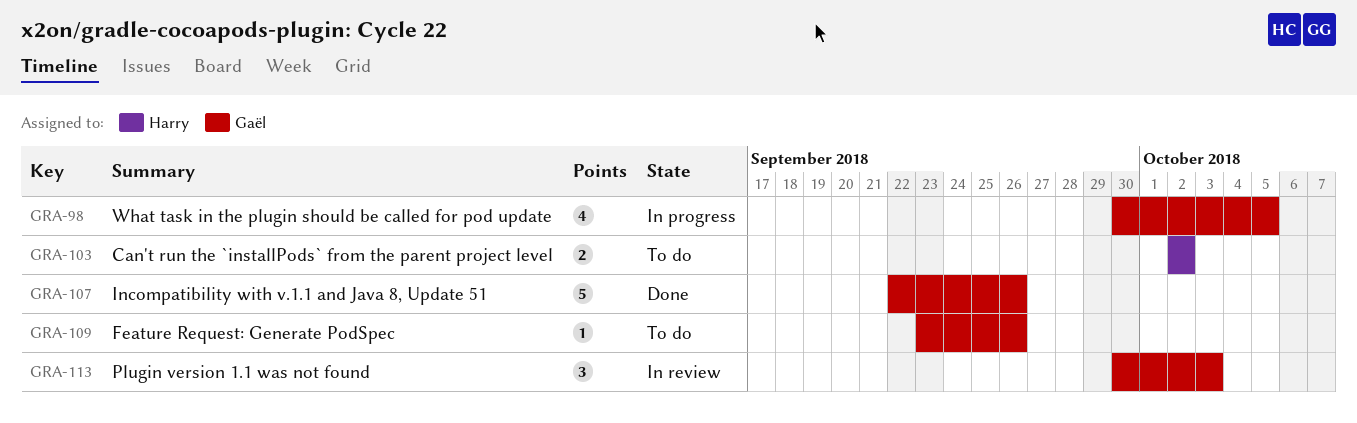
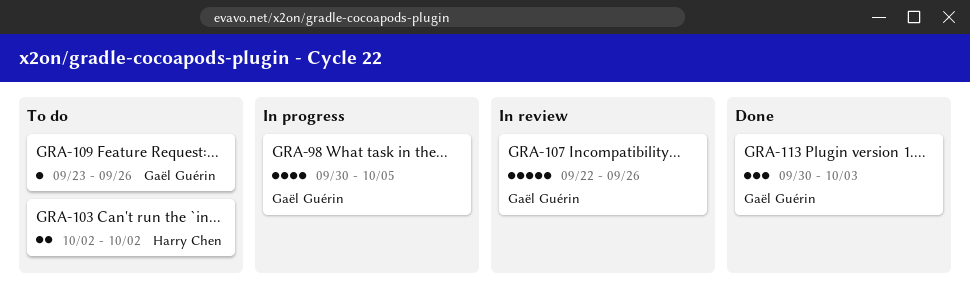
GRA-107, status: Done -> In review
GRA-113, status: In review -> Done

